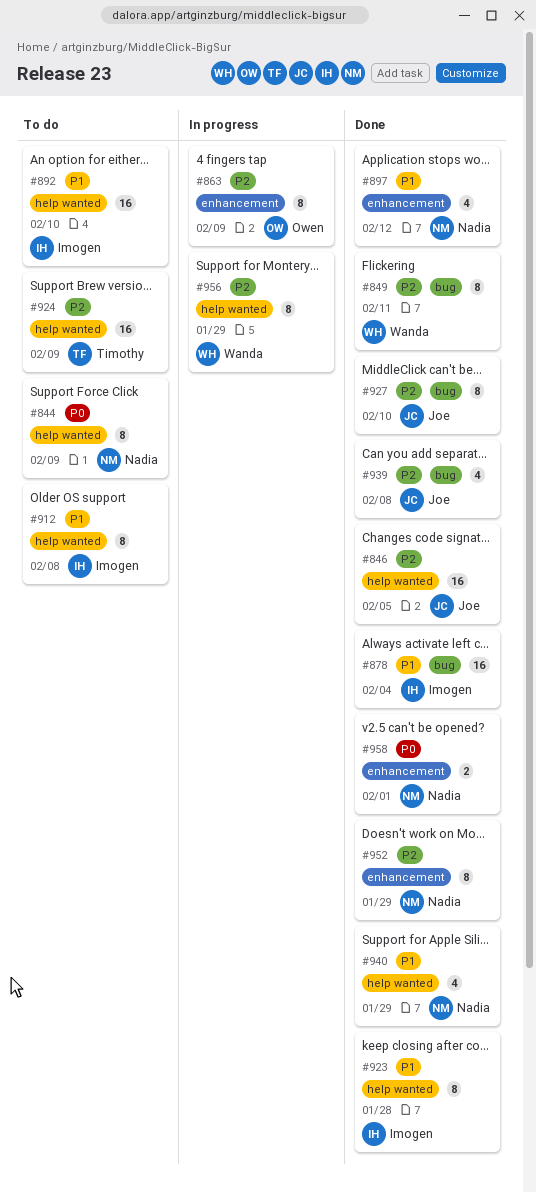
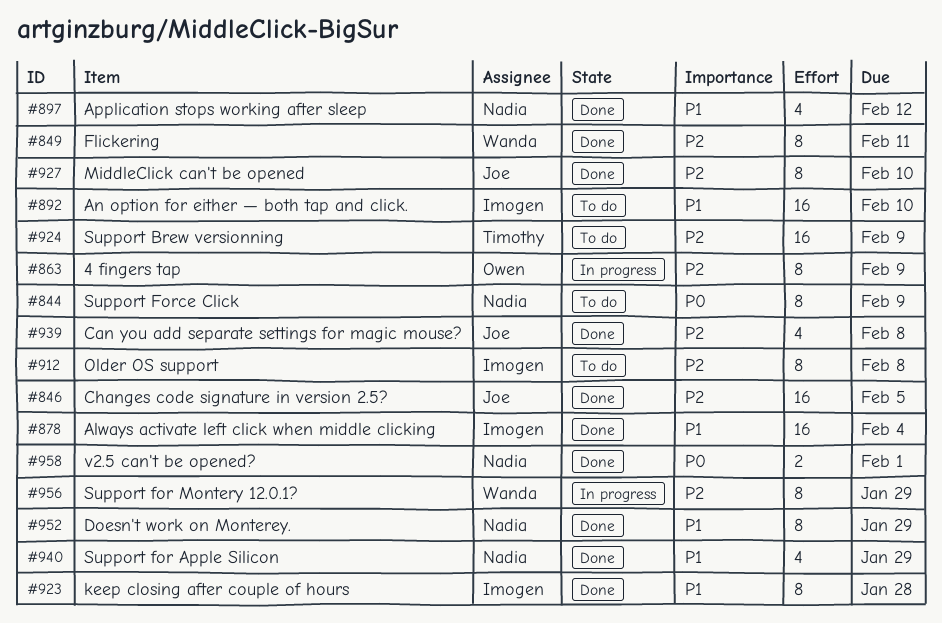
#912, priority: P1 -> P2
#952, priority: P2 -> P1

